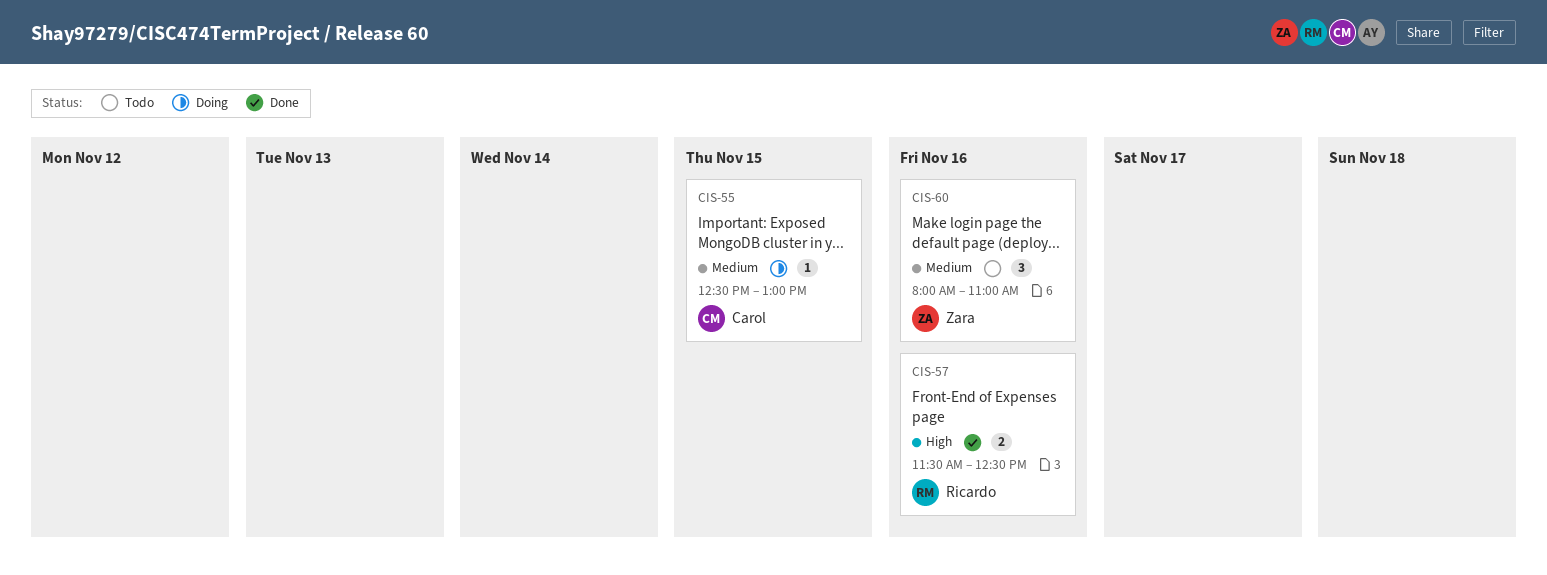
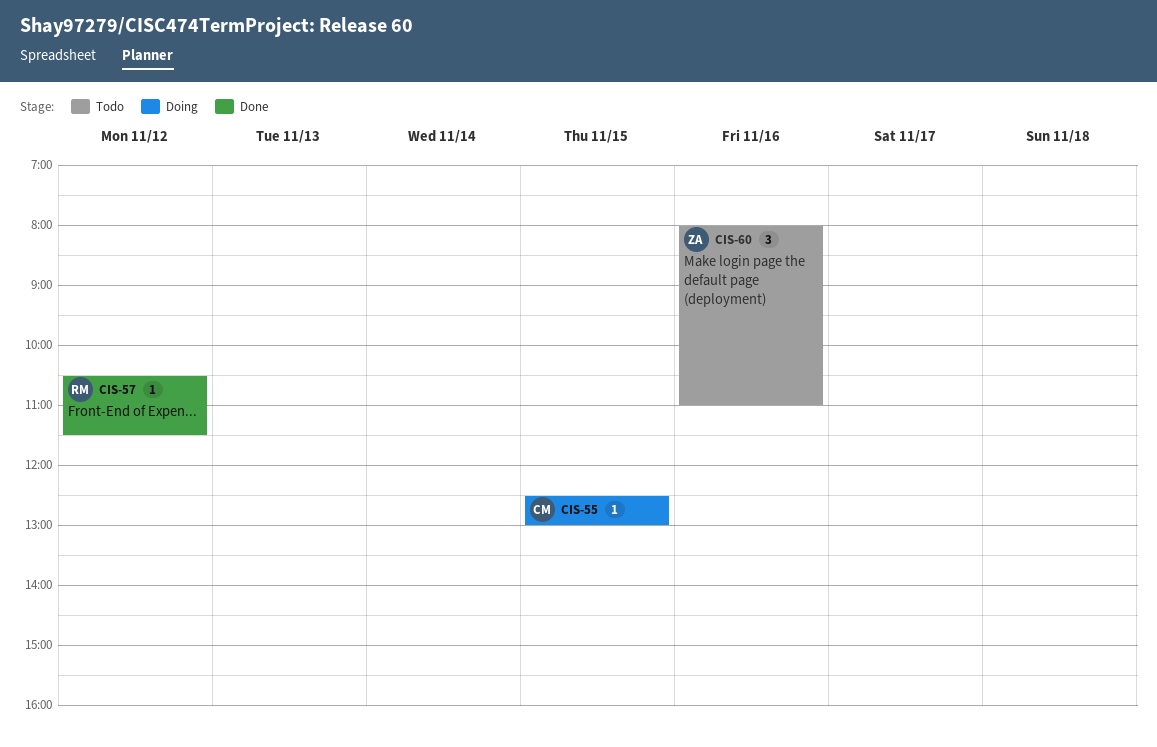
CIS-57, estimate: 2 -> 1
CIS-57, day: Nov 16 -> Nov 12
CIS-57, begins: 11:30 -> 10:30
CIS-57, ends: 12:30 -> 11:30

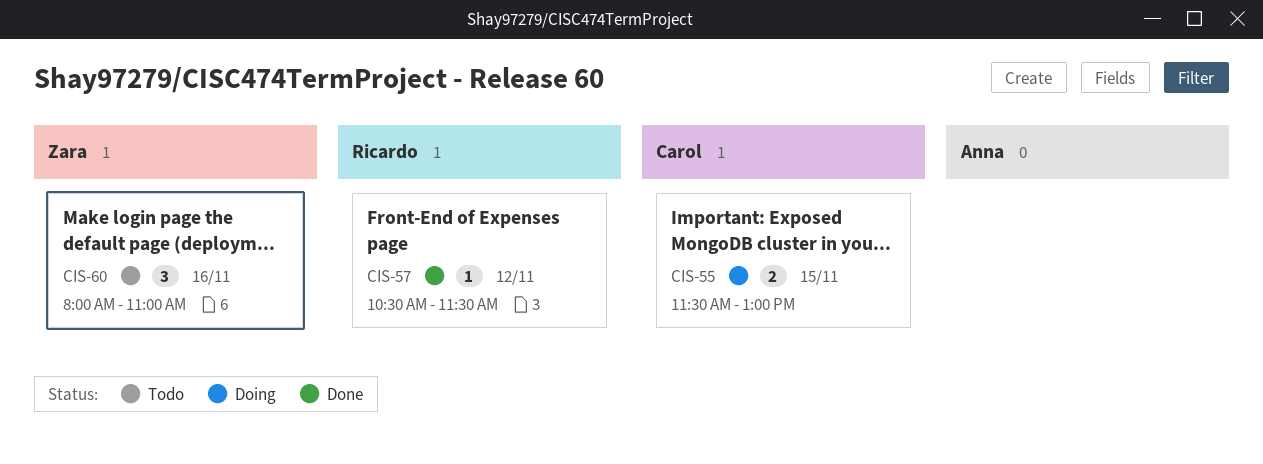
CIS-55, estimate: 1 -> 2
CIS-55, begins: 12:30 -> 11:30

